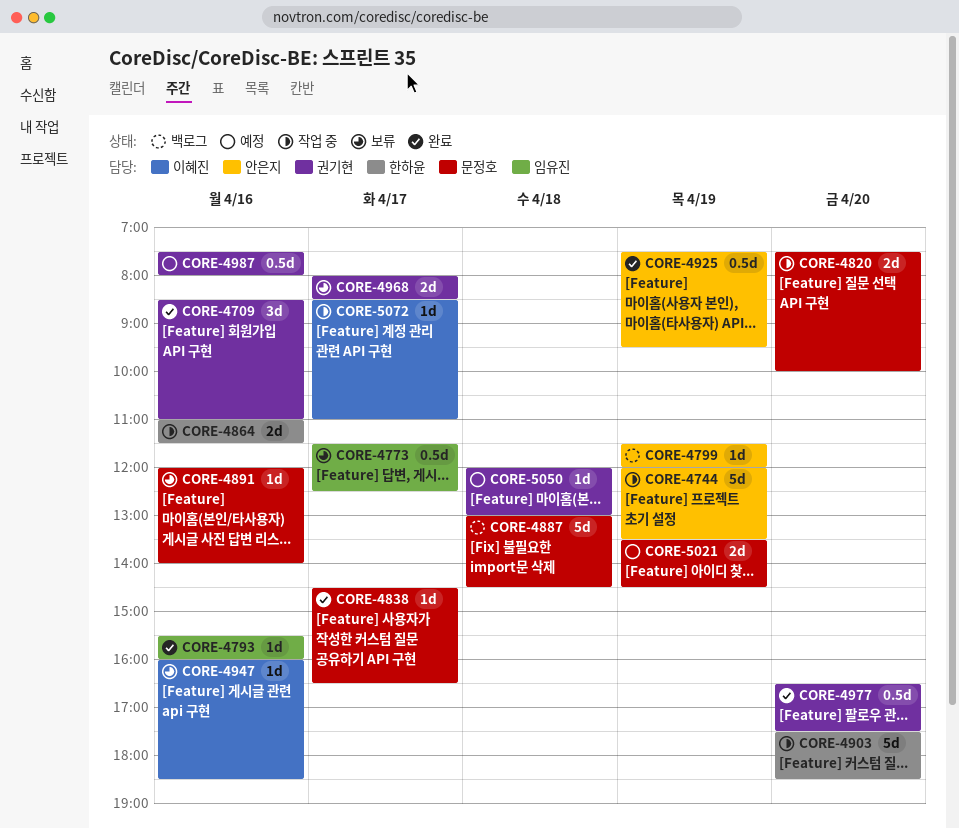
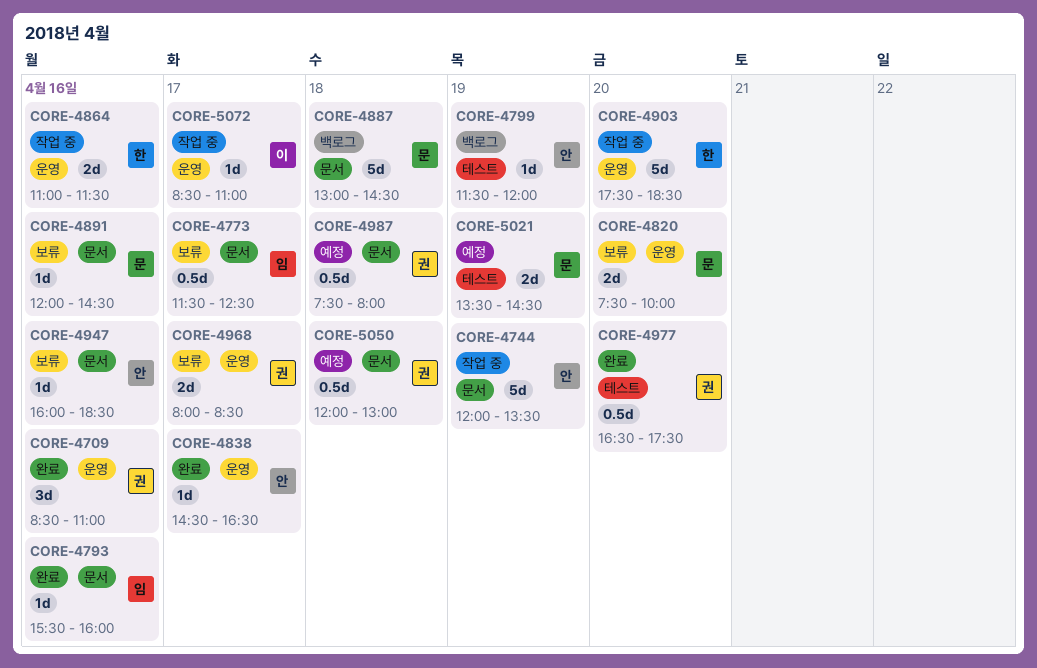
CORE-4820, status: 작업 중 -> 보류
CORE-4838, owner: 문정호 -> 안은지
CORE-4891, ends: 14:00 -> 14:30
CORE-4925: present -> none
CORE-4947, owner: 이혜진 -> 안은지
CORE-4987, day: Apr 16 -> Apr 18
CORE-5050, estimate: 1d -> 0.5d

